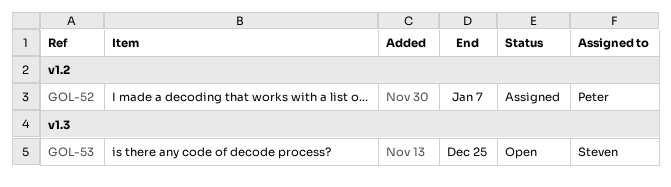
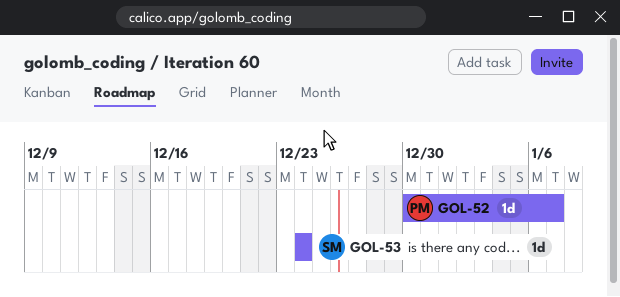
GOL-53, due: Dec 25 -> Dec 24

